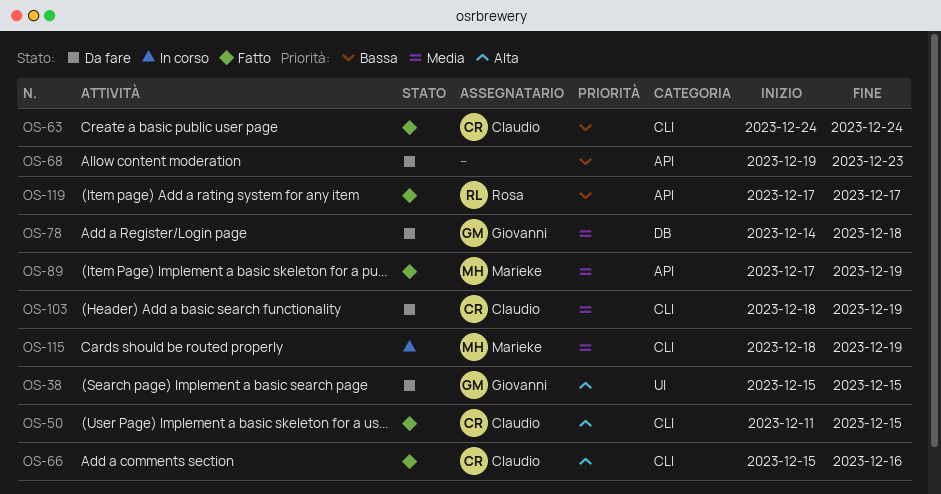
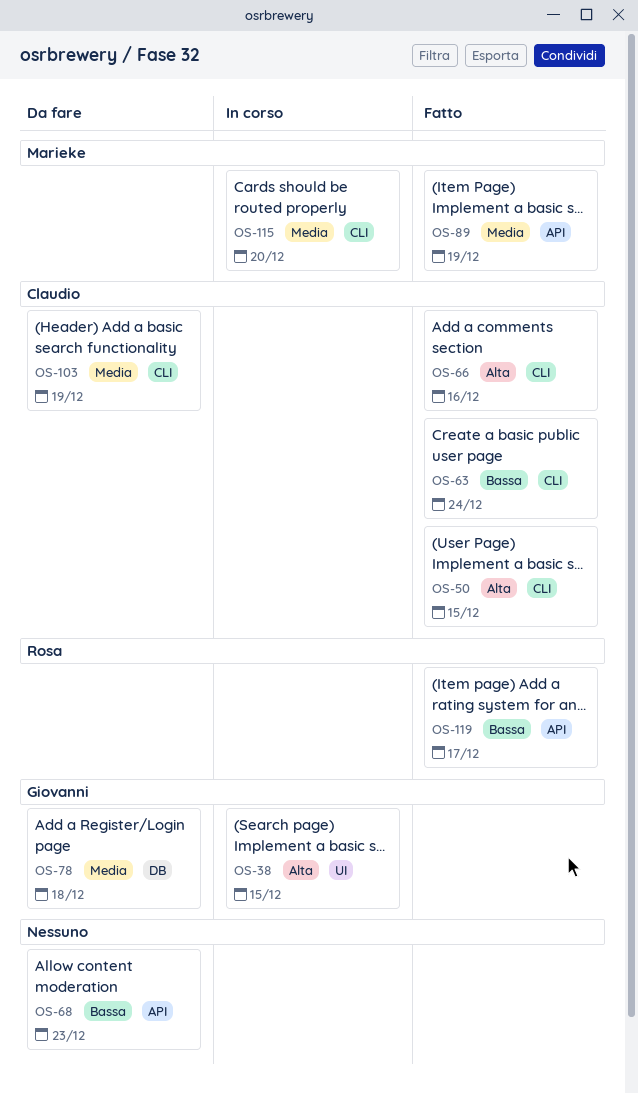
OS-38, status: Da fare -> In corso
OS-115, due: Dec 19 -> Dec 20

